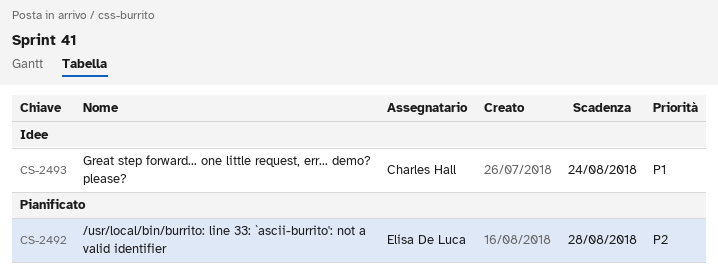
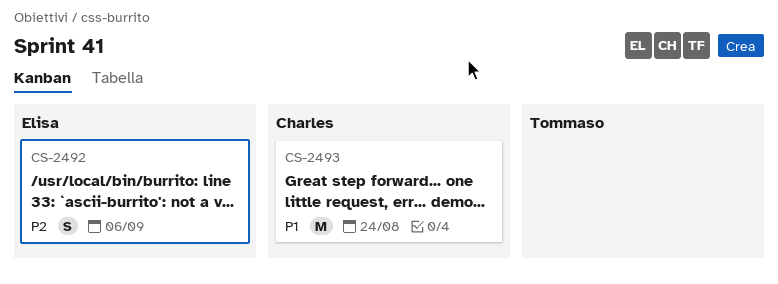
CS-2492, due: Aug 28 -> Sep 6

